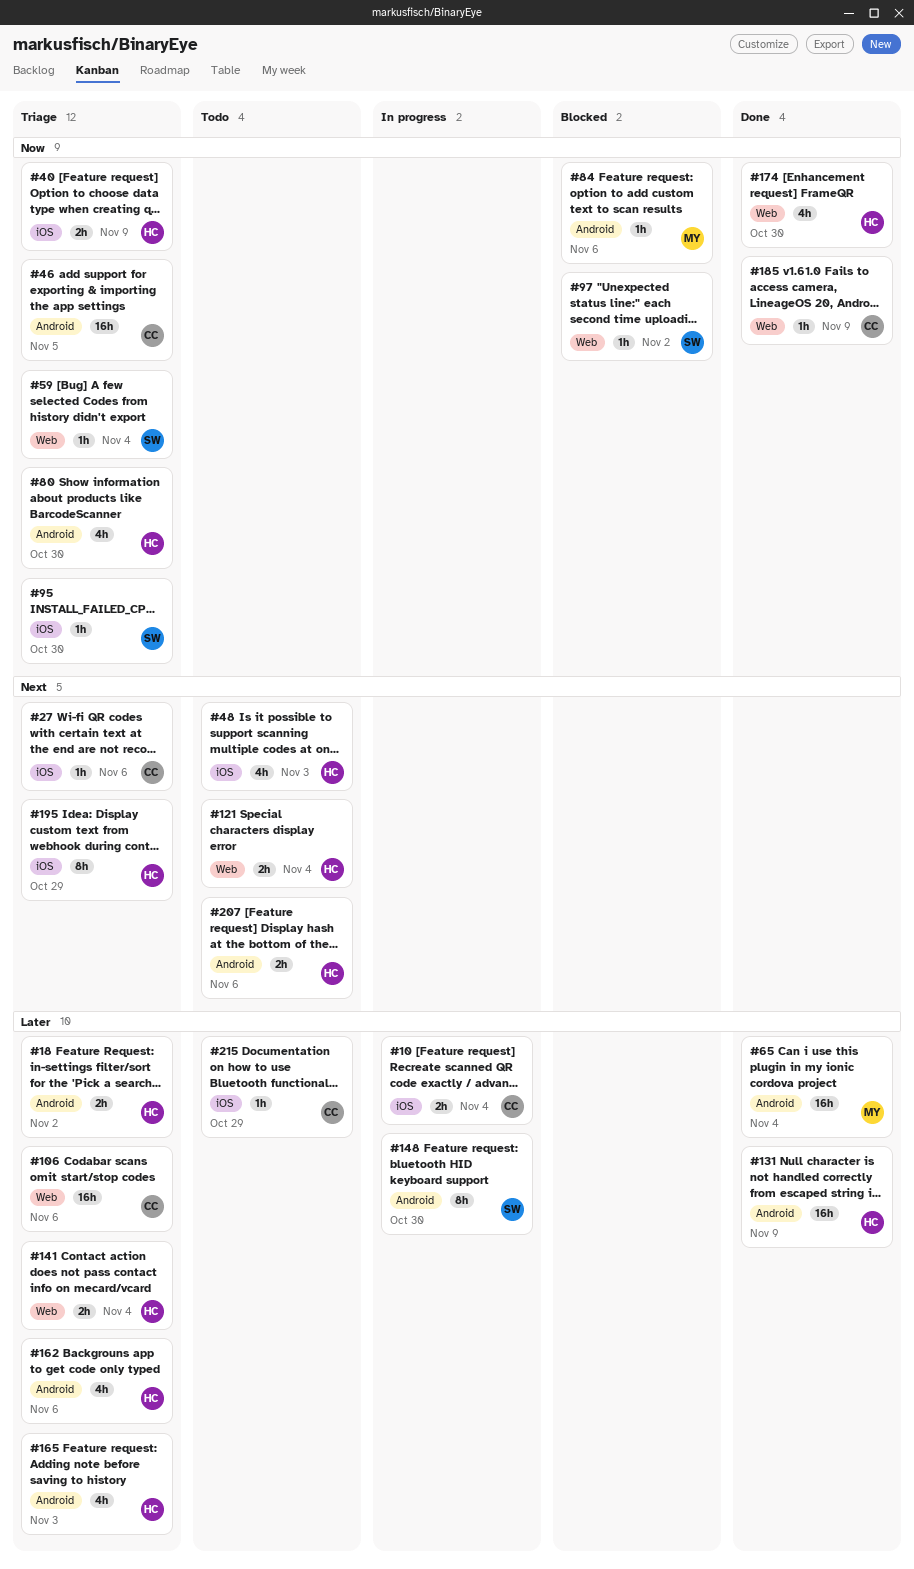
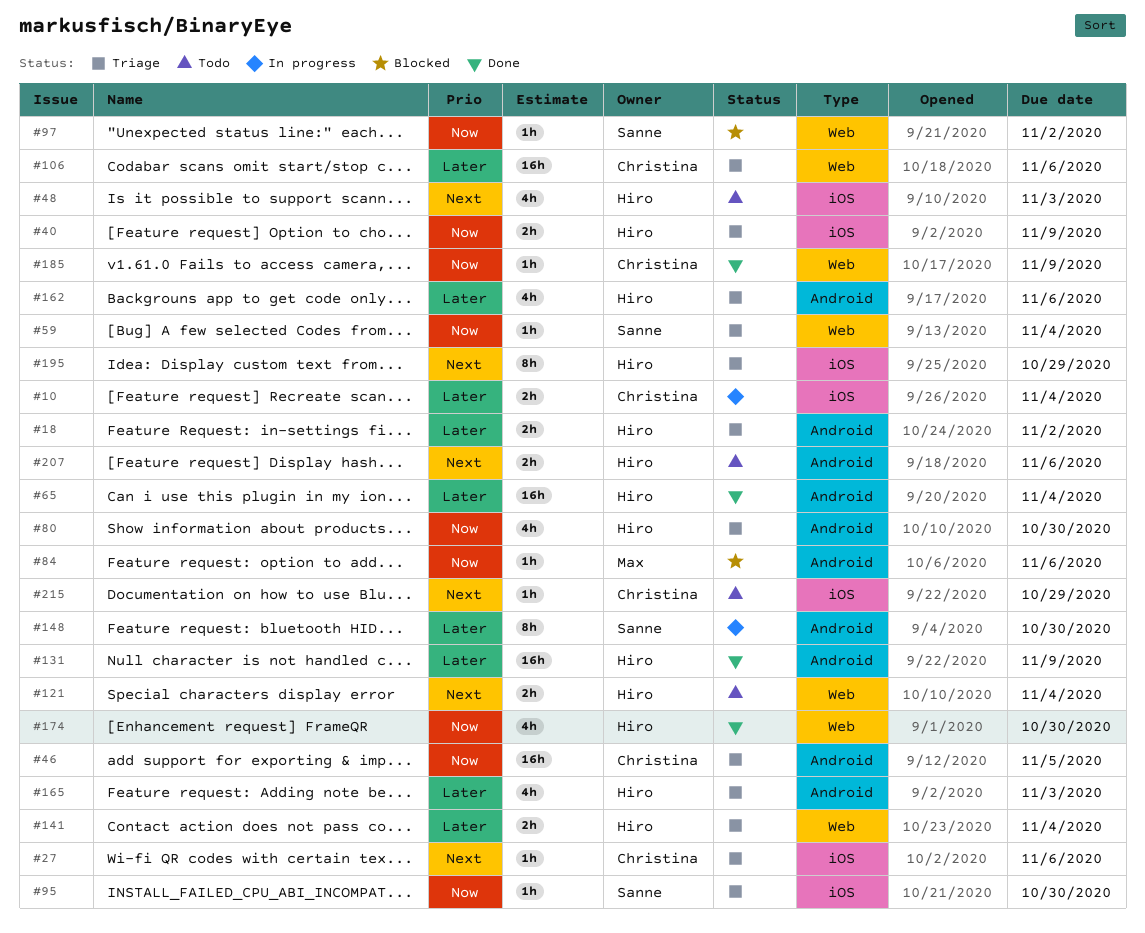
#65, owner: Max -> Hiro
#215, priority: Later -> Next

